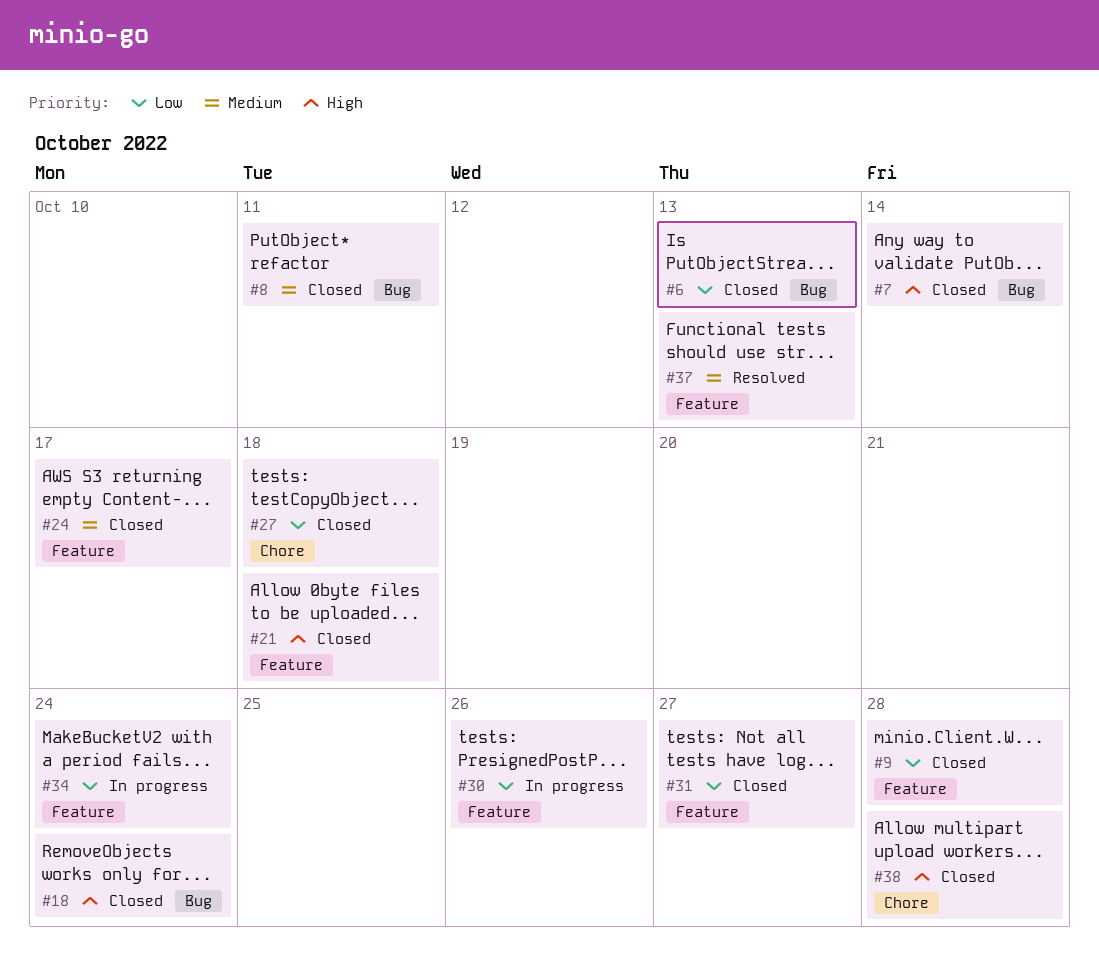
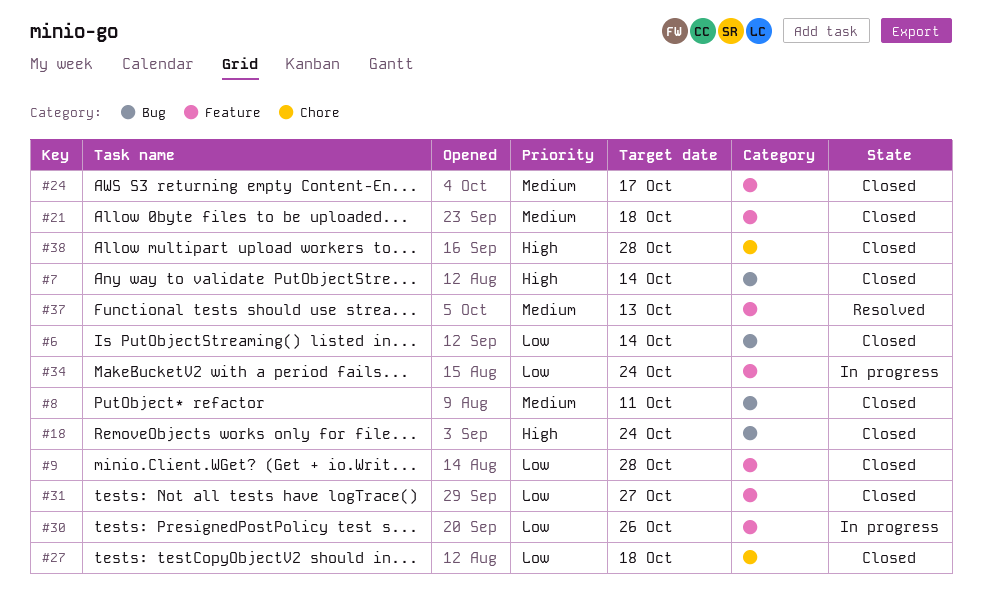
#6, due: Oct 13 -> Oct 14
#21, priority: High -> Medium

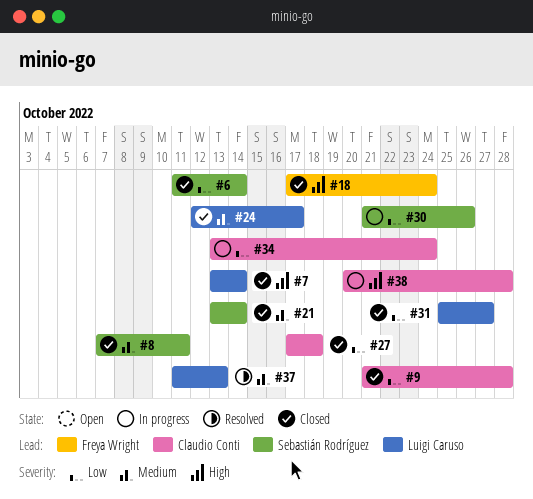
#21, due: Oct 18 -> Oct 14
#38, status: Closed -> In progress

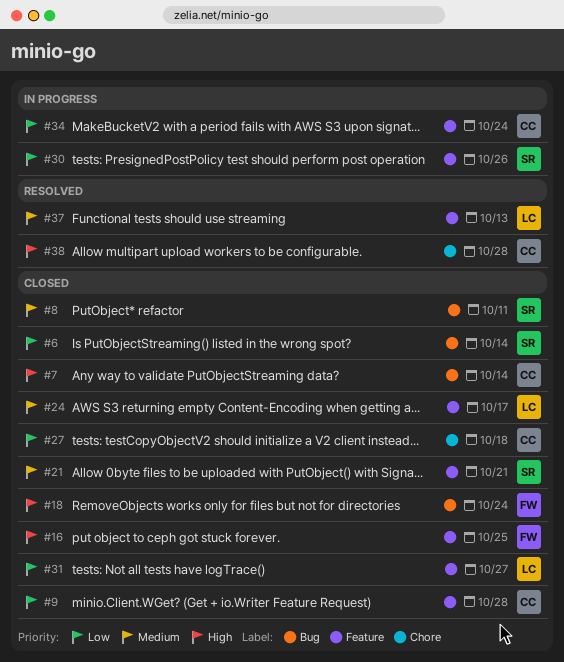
#7, owner: Luigi Caruso -> Claudio Conti
#16: none -> present
#21, due: Oct 14 -> Oct 21
#38, status: In progress -> Resolved

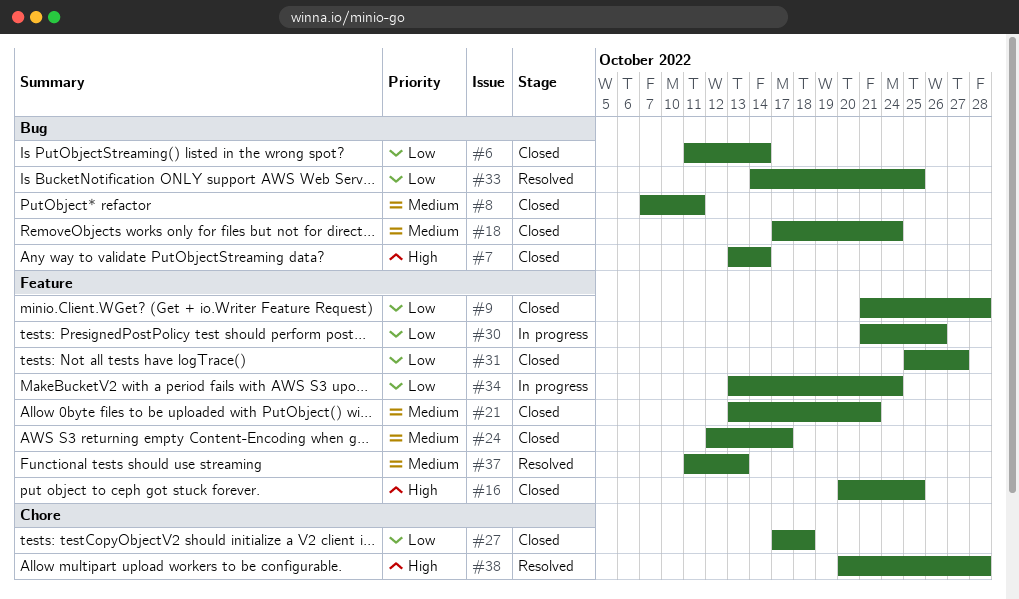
#18, priority: High -> Medium
#33: none -> present

